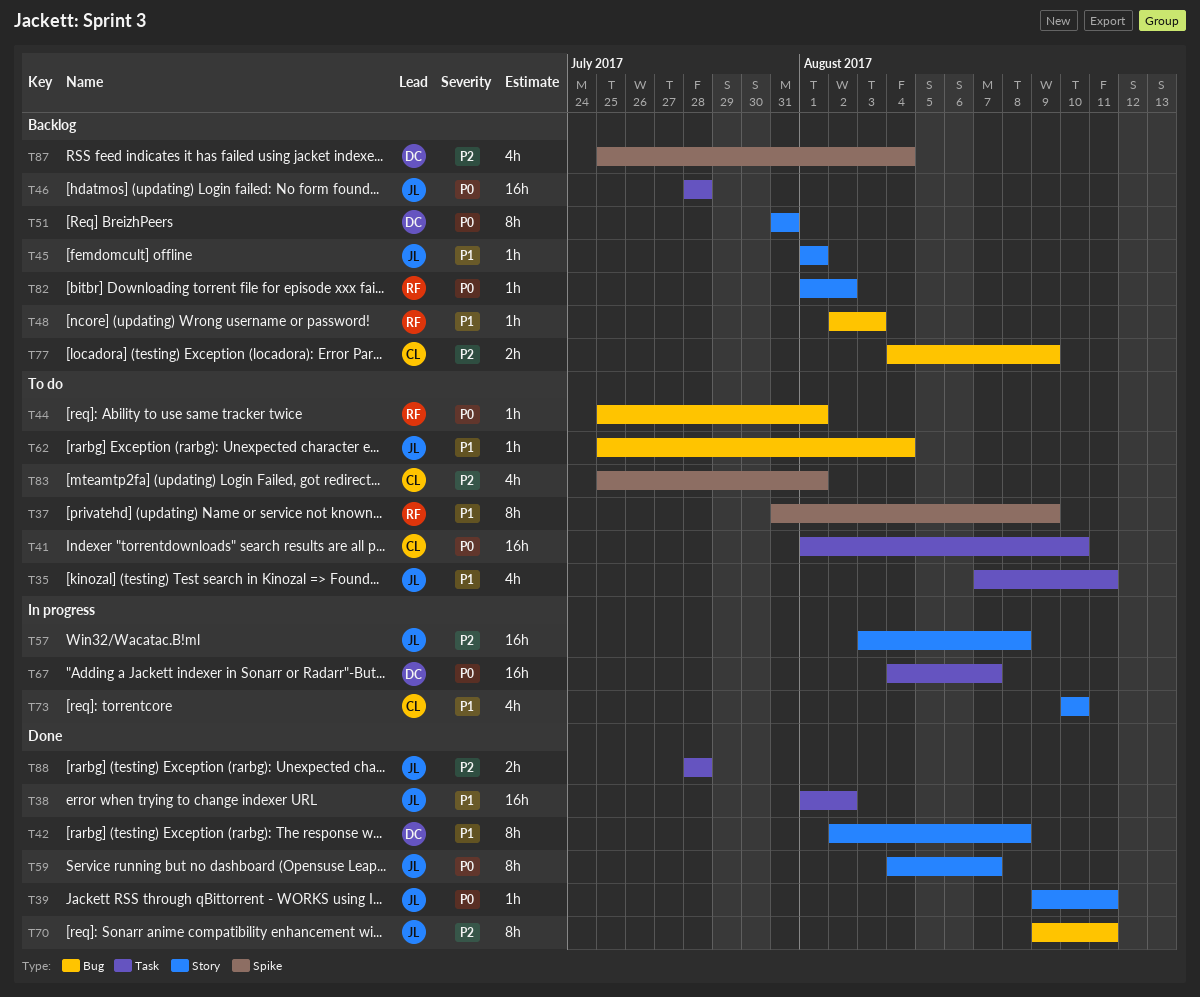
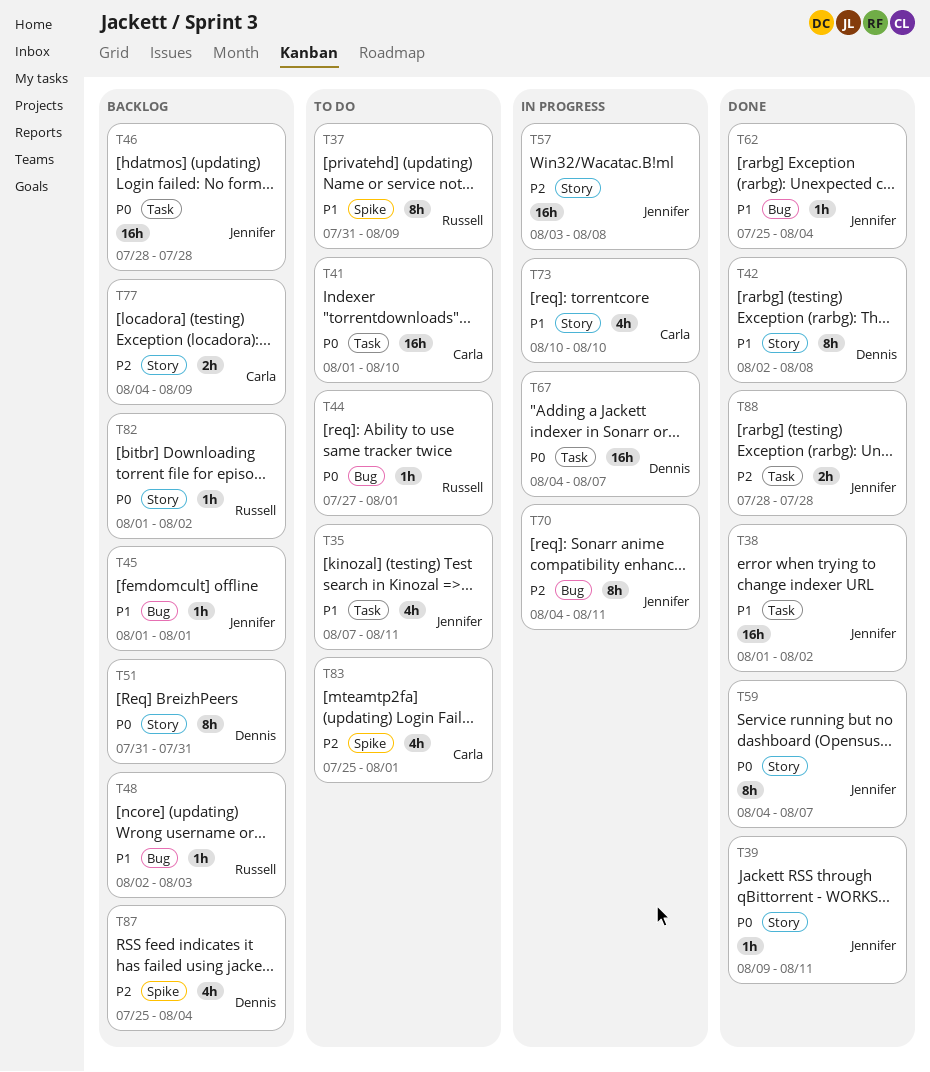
T44, start: Jul 25 -> Jul 27
T45, label: Story -> Bug
T62, status: To do -> Done
T70, status: Done -> In progress
T70, start: Aug 9 -> Aug 4
T77, label: Bug -> Story

